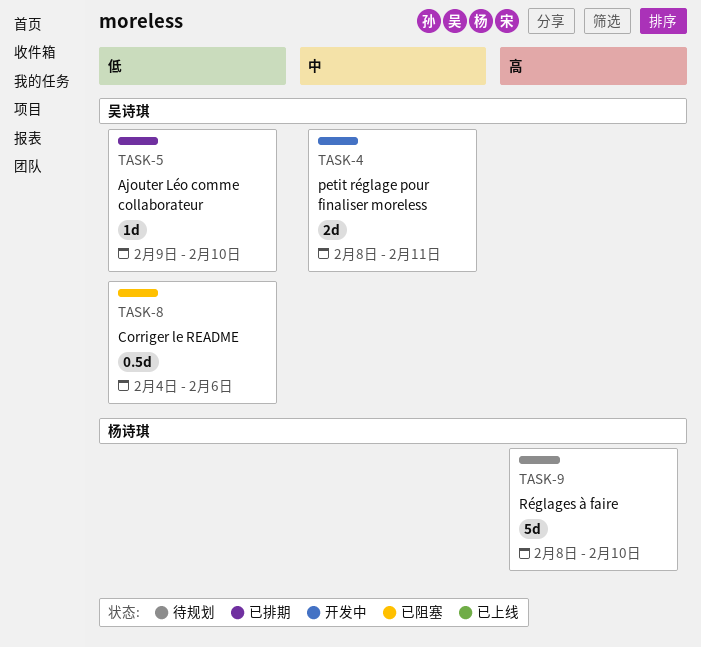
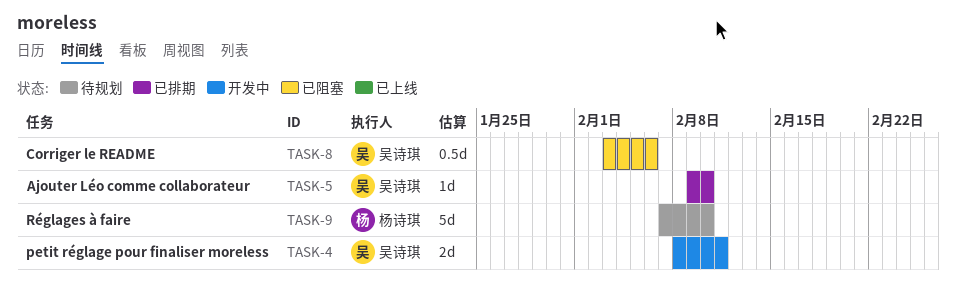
TASK-8, start: Feb 4 -> Feb 3
TASK-9, start: Feb 8 -> Feb 7

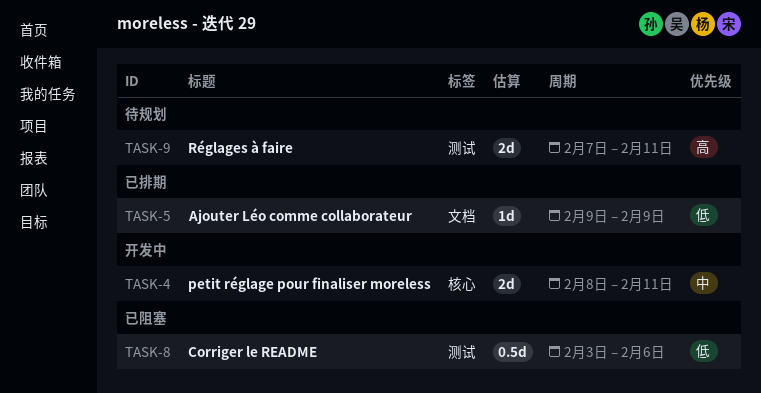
TASK-5, due: Feb 10 -> Feb 9
TASK-9, estimate: 5d -> 2d
TASK-9, due: Feb 10 -> Feb 11

